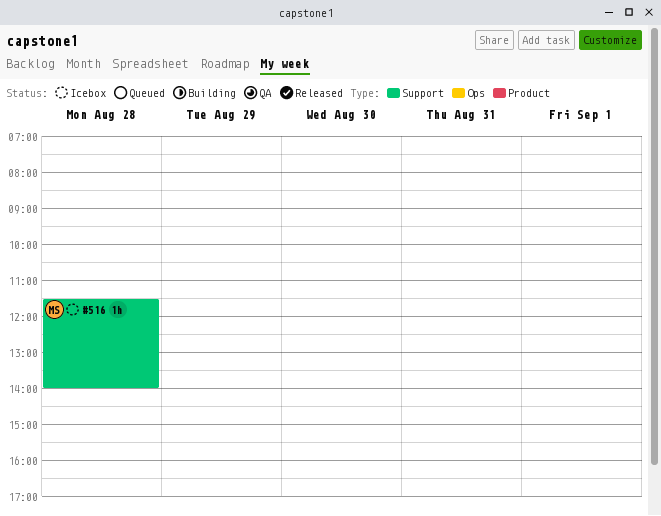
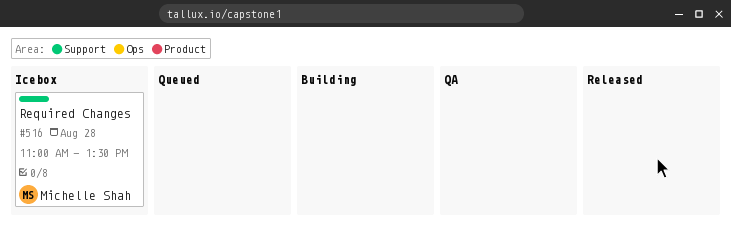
#516, begins: 11:30 -> 11:00
#516, ends: 14:00 -> 13:30

